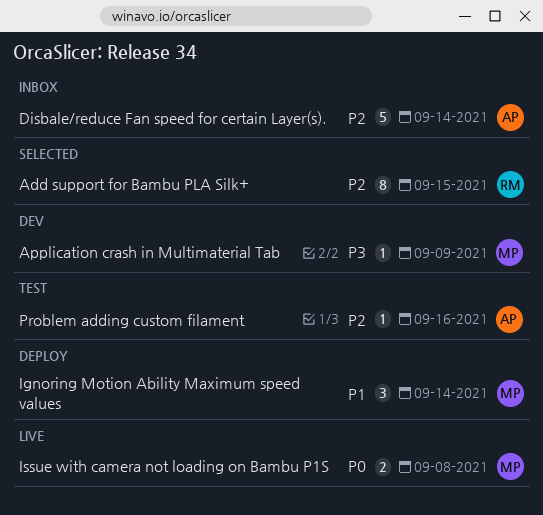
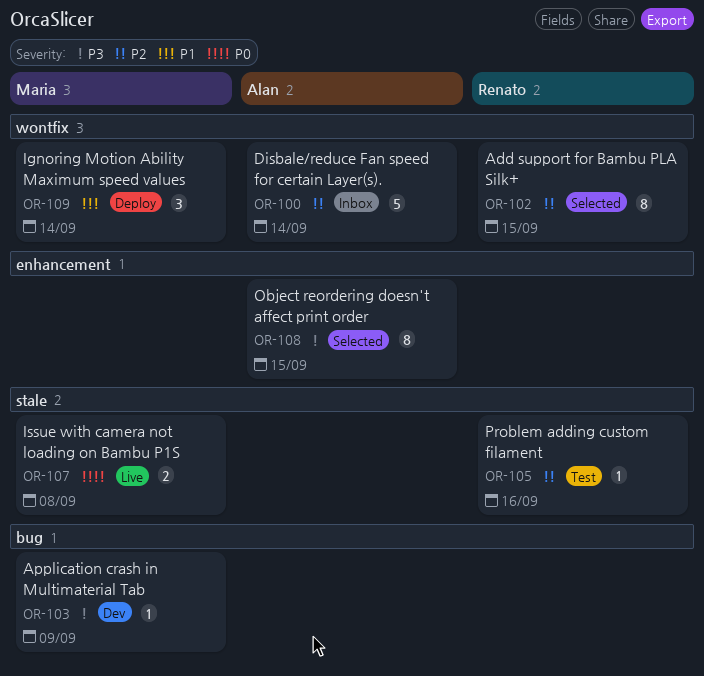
Object reordering doesn't affect print order: none -> present
Problem adding custom filament, owner: Alan -> Renato

